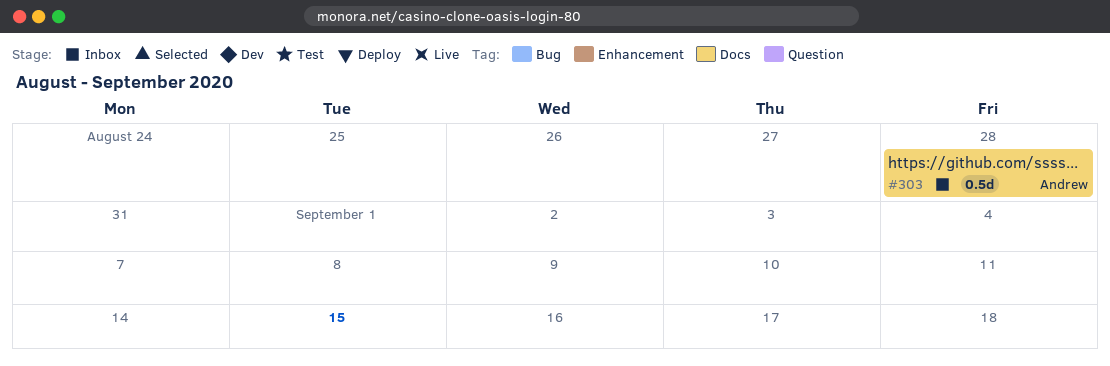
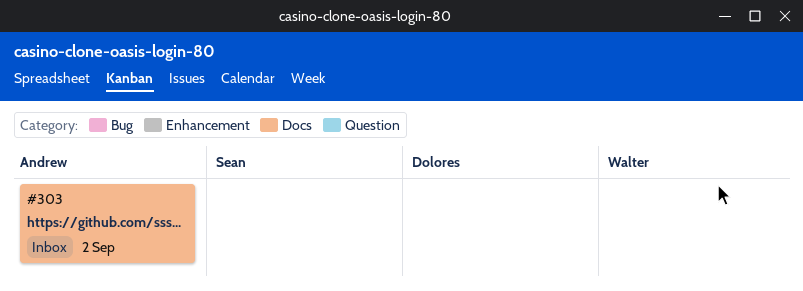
#303, due: Aug 28 -> Sep 2

